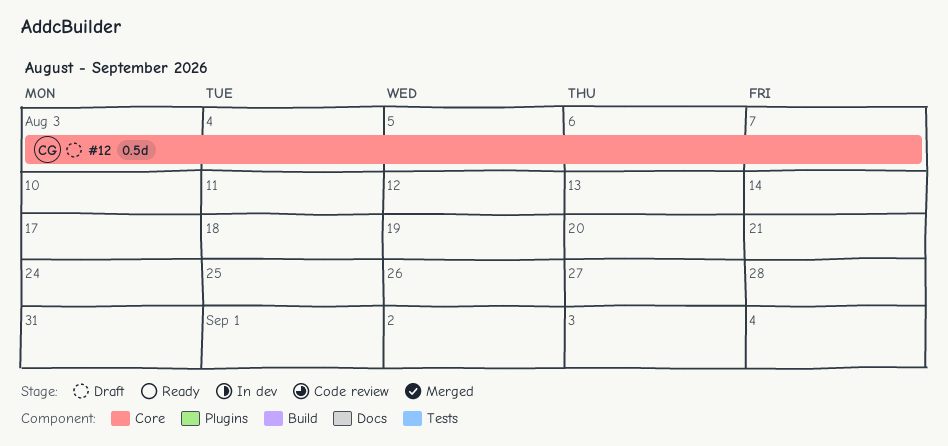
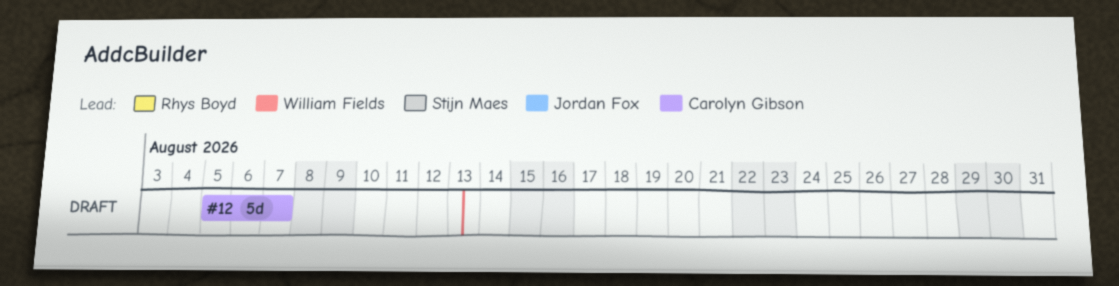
#12, estimate: 0.5d -> 5d
#12, start: Aug 3 -> Aug 5

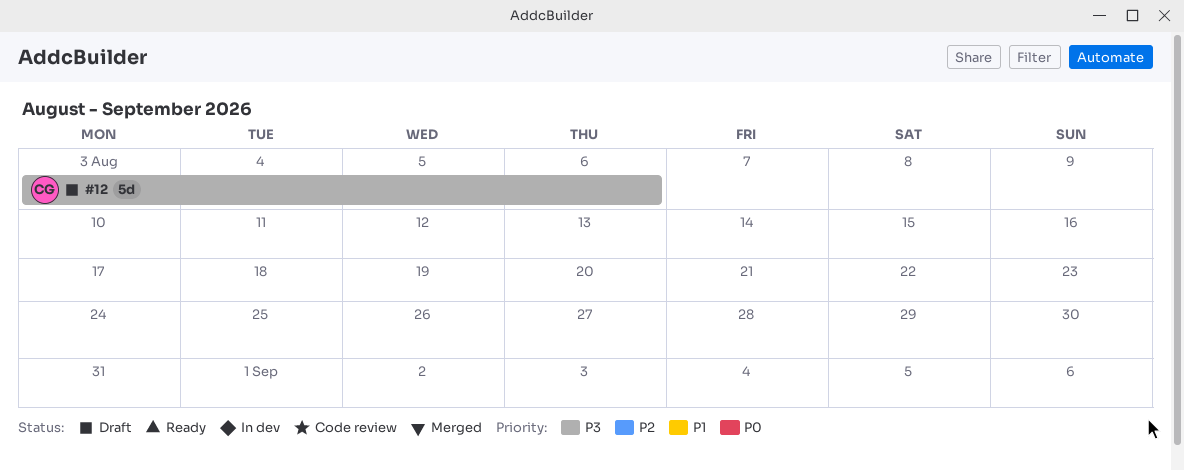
#12, start: Aug 5 -> Aug 3
#12, due: Aug 7 -> Aug 6

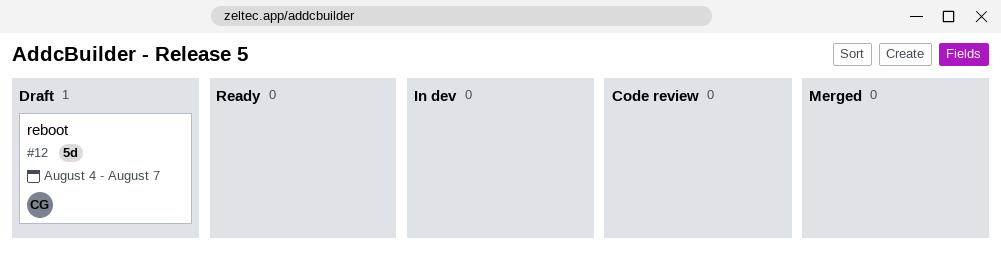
#12, start: Aug 3 -> Aug 4
#12, due: Aug 6 -> Aug 7

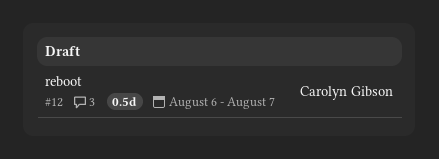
#12, estimate: 5d -> 0.5d
#12, start: Aug 4 -> Aug 6

